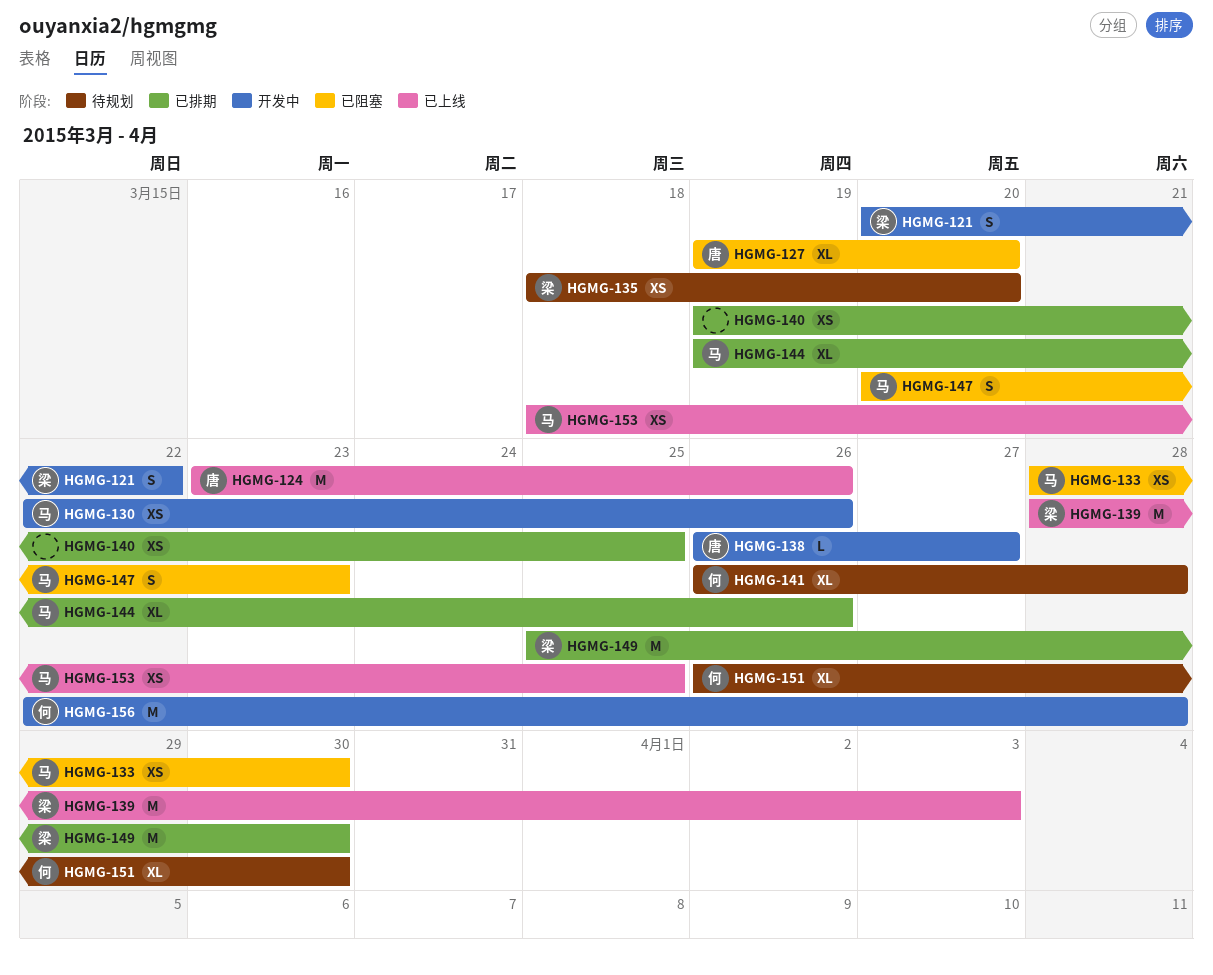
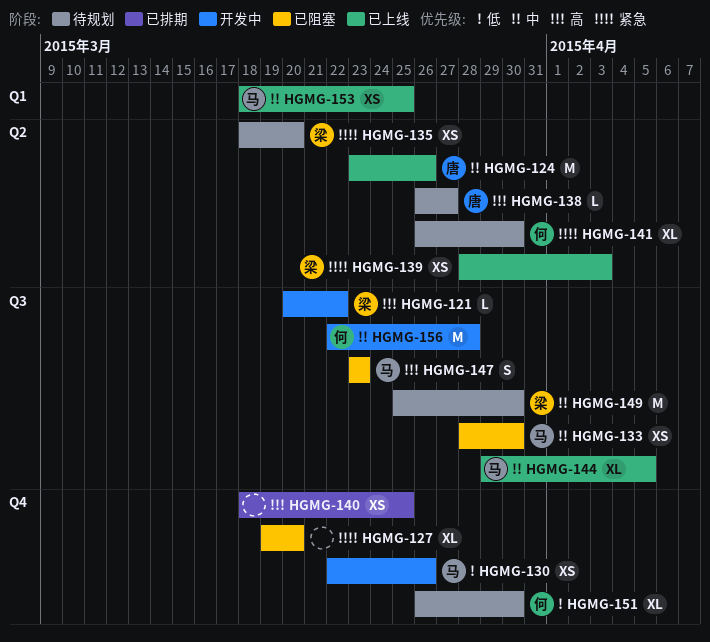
HGMG-121, estimate: S -> L
HGMG-127, owner: 唐 -> none
HGMG-138, status: 开发中 -> 待规划
HGMG-139, estimate: M -> XS
HGMG-140, start: Mar 19 -> Mar 18
HGMG-141, due: Mar 28 -> Mar 30
HGMG-144, status: 已排期 -> 已上线
HGMG-144, start: Mar 19 -> Mar 29
HGMG-144, due: Mar 26 -> Apr 5
HGMG-147, start: Mar 20 -> Mar 23
HGMG-149, status: 已排期 -> 待规划

